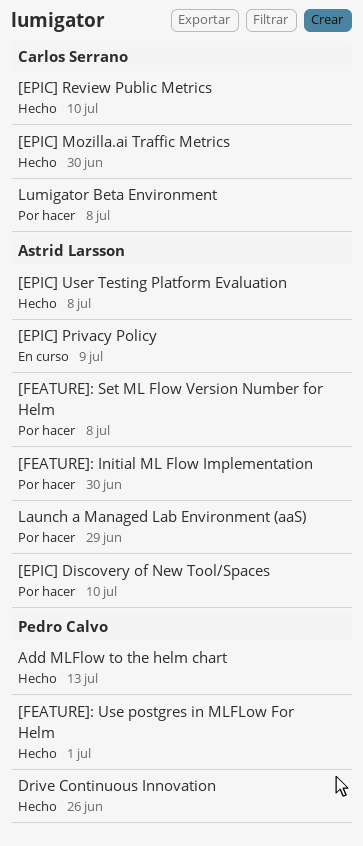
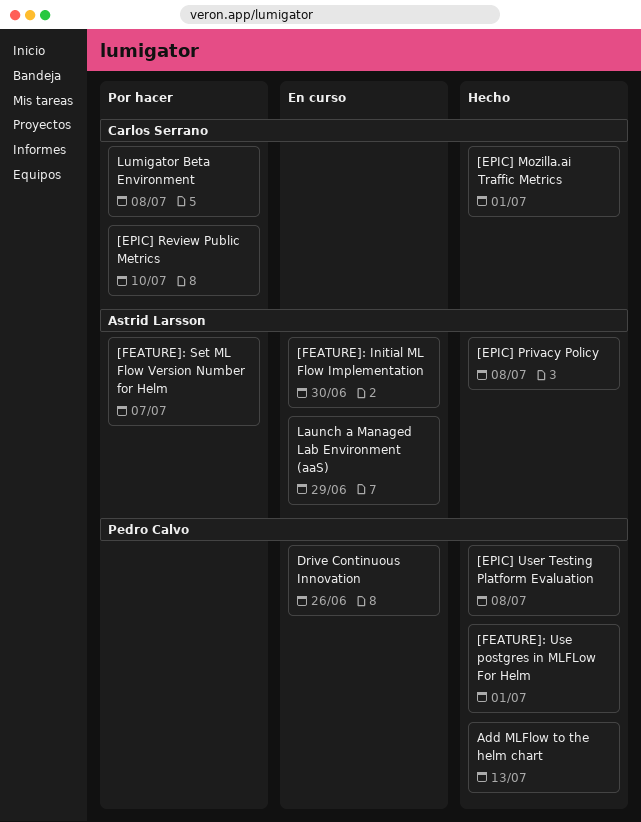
[EPIC] Discovery of New Tool/Spaces: present -> none
[EPIC] Mozilla.ai Traffic Metrics, due: Jun 30 -> Jul 1
[EPIC] Privacy Policy, status: En curso -> Hecho
[EPIC] Privacy Policy, due: Jul 9 -> Jul 8
[EPIC] Review Public Metrics, status: Hecho -> Por hacer
[EPIC] User Testing Platform Evaluation, owner: Astrid Larsson -> Pedro Calvo
[FEATURE]: Initial ML Flow Implementation, status: Por hacer -> En curso
[FEATURE]: Set ML Flow Version Number for Helm, due: Jul 8 -> Jul 7
Drive Continuous Innovation, status: Hecho -> En curso
Launch a Managed Lab Environment (aaS), status: Por hacer -> En curso

